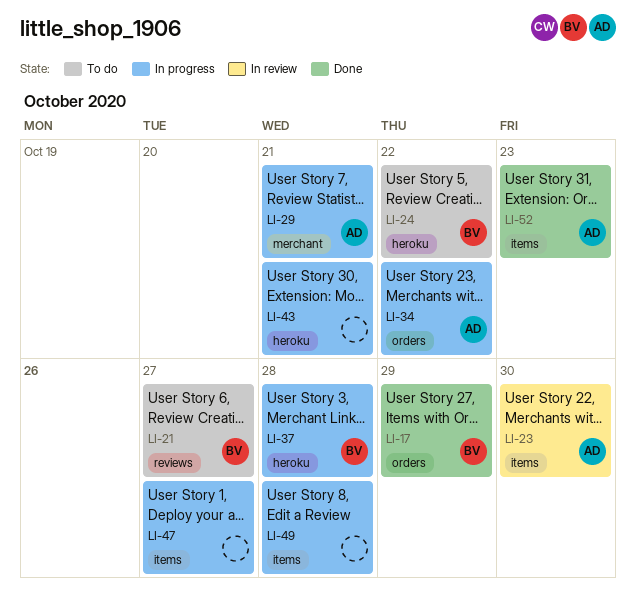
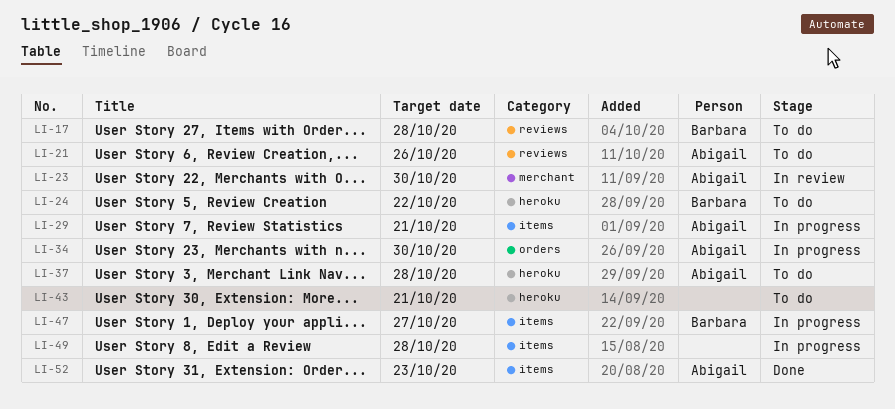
LI-17, status: Done -> To do
LI-17, label: orders -> reviews
LI-17, due: Oct 29 -> Oct 28
LI-21, owner: Barbara -> Abigail
LI-21, due: Oct 27 -> Oct 26
LI-23, label: items -> merchant
LI-29, label: merchant -> items
LI-34, due: Oct 22 -> Oct 30
LI-37, status: In progress -> To do
LI-37, owner: Barbara -> Abigail
LI-43, status: In progress -> To do
LI-47, owner: none -> Barbara

